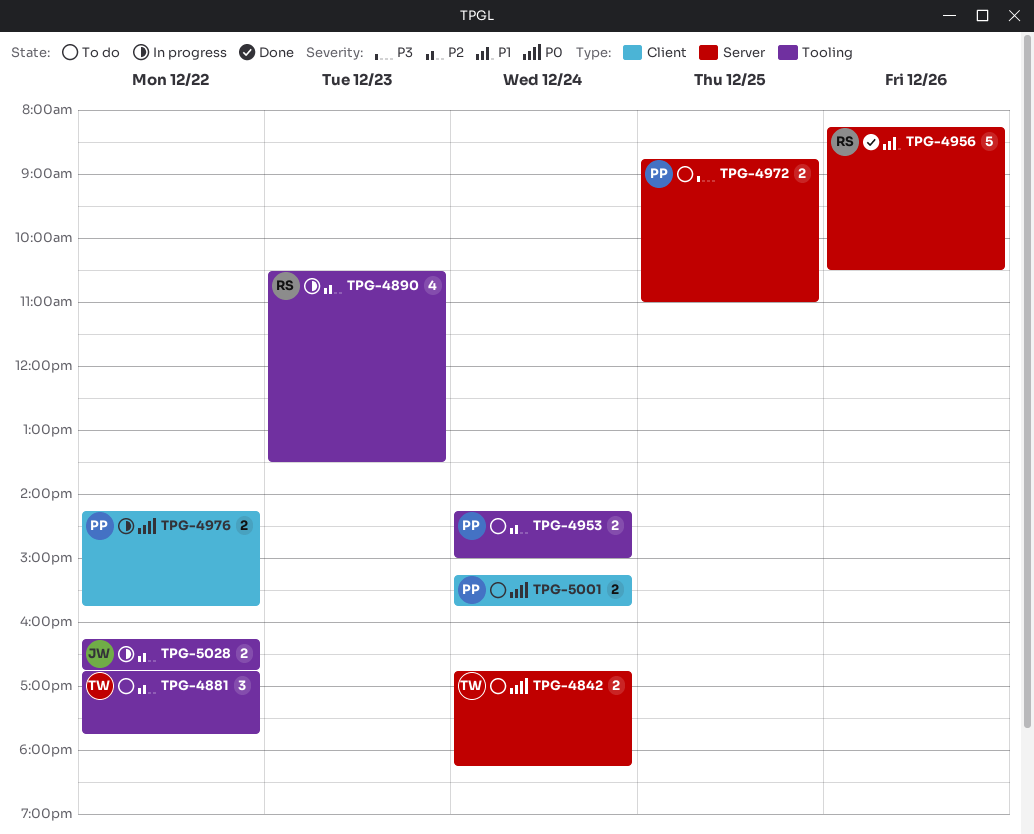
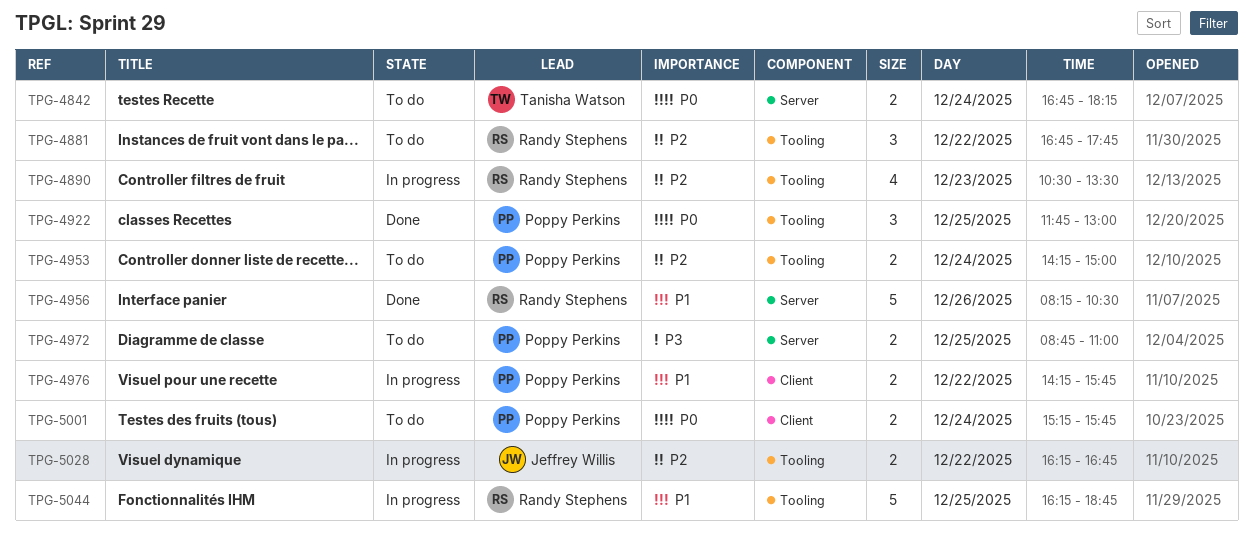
TPG-4881, owner: Tanisha Watson -> Randy Stephens
TPG-4922: none -> present
TPG-4976, priority: P0 -> P1
TPG-5044: none -> present

